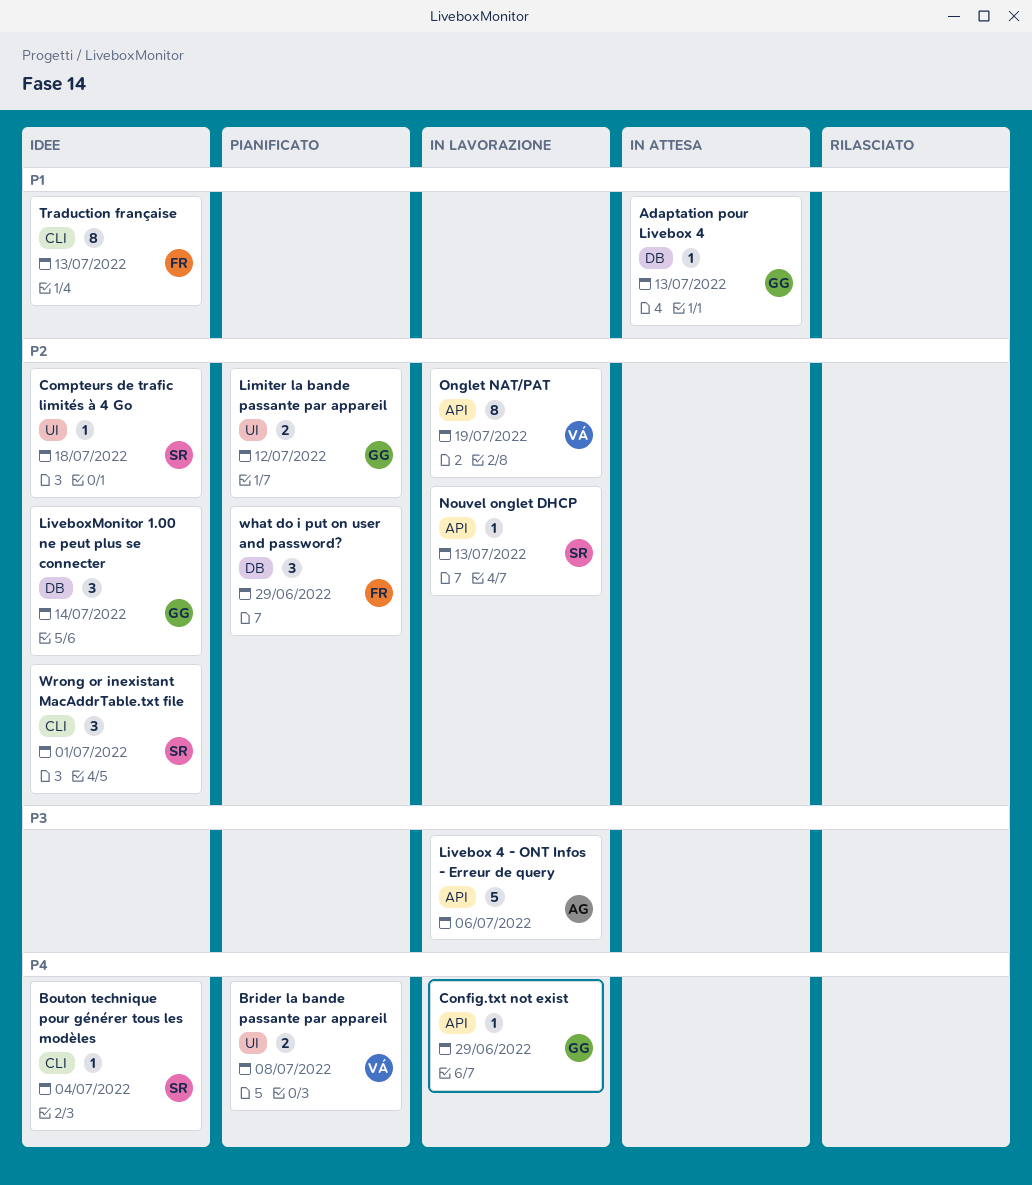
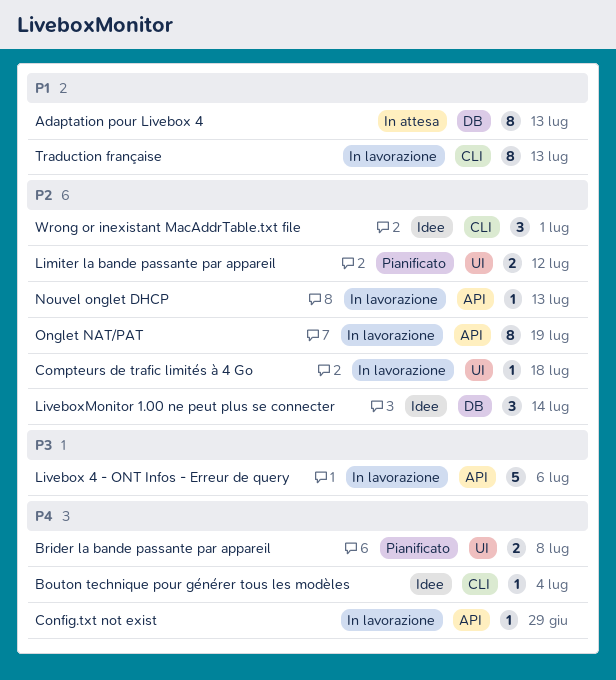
Adaptation pour Livebox 4, estimate: 1 -> 8
Compteurs de trafic limités à 4 Go, status: Idee -> In lavorazione
Traduction française, status: Idee -> In lavorazione
what do i put on user and password?: present -> none

